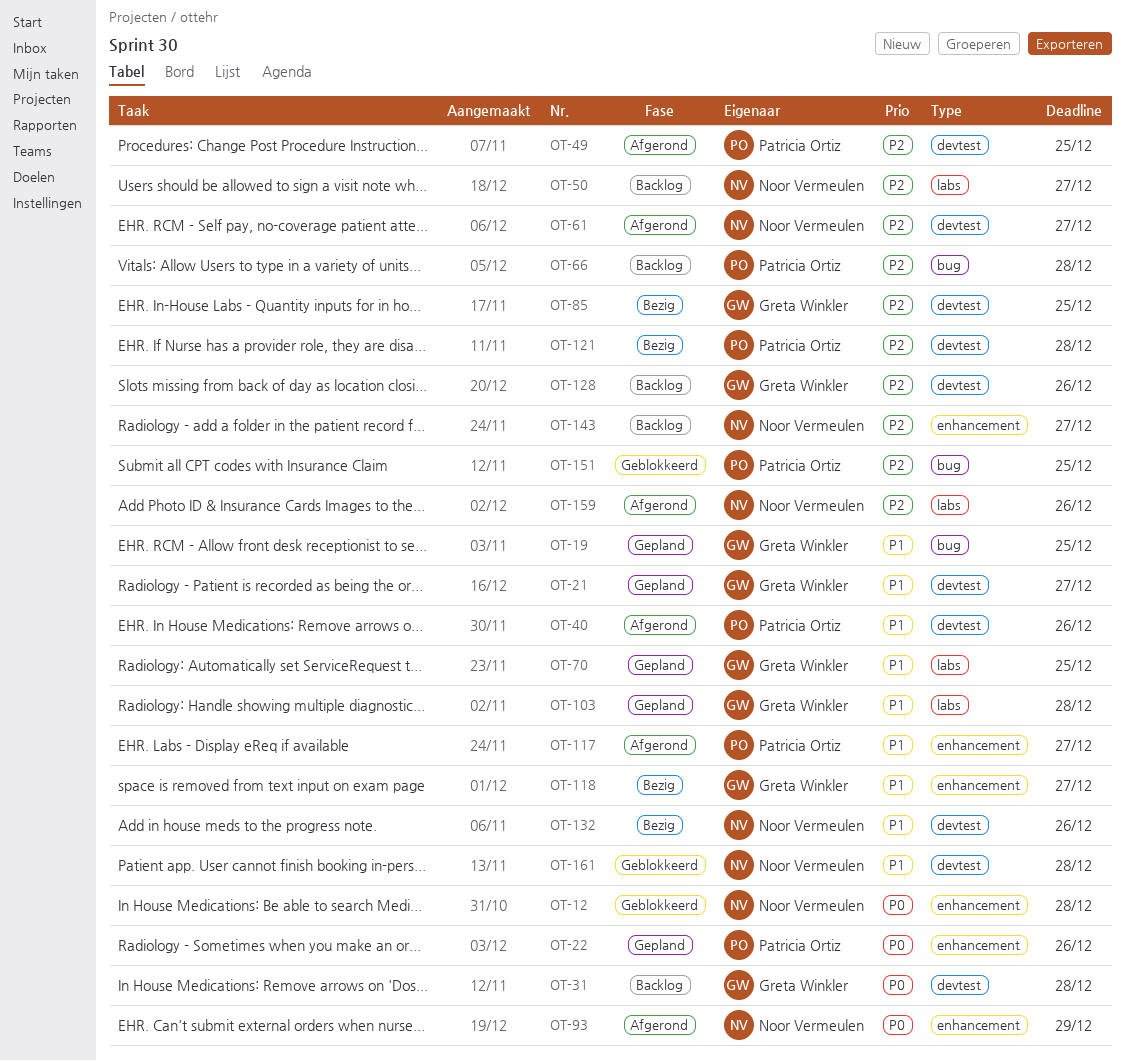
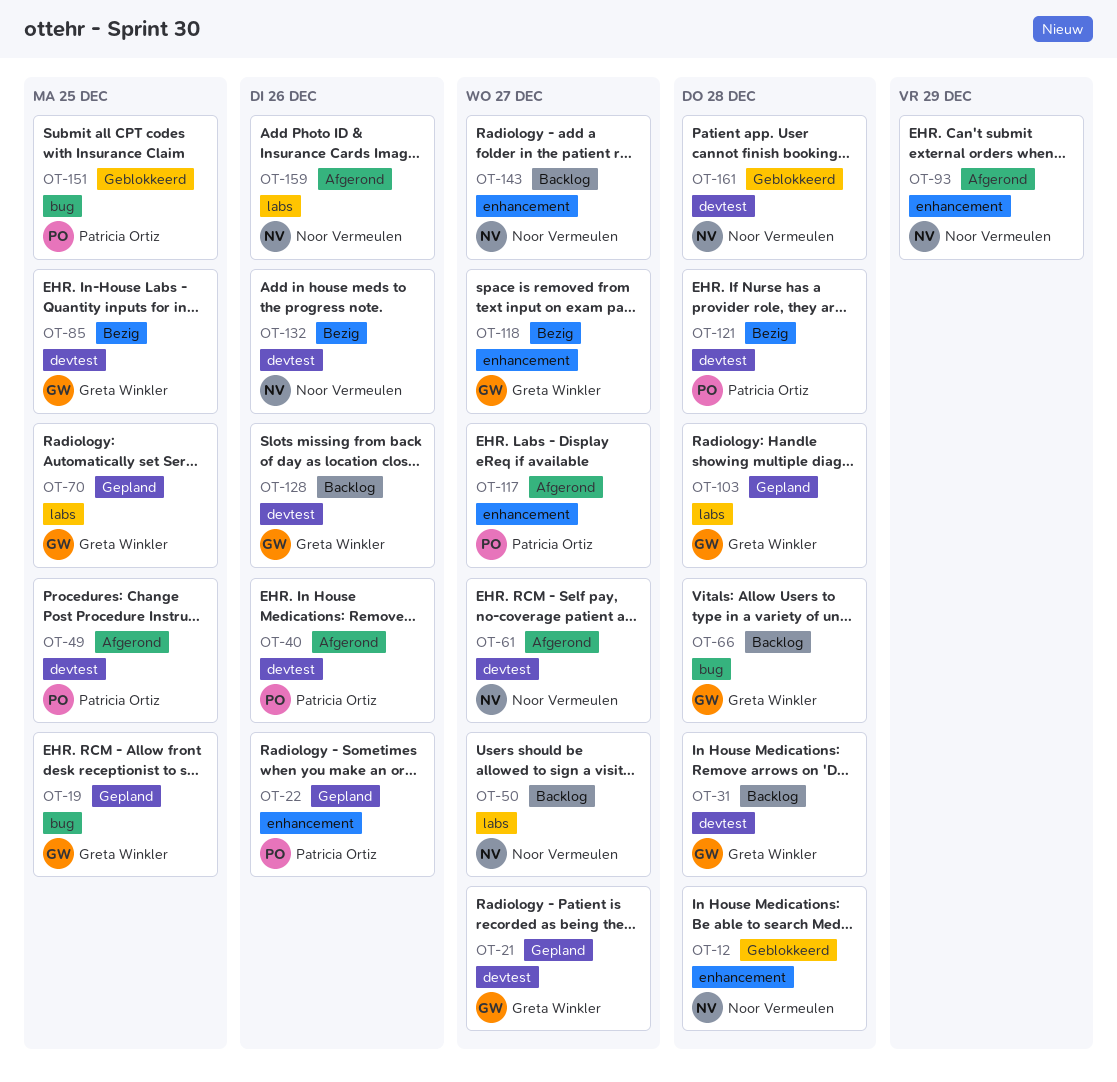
OT-66, owner: Patricia Ortiz -> Greta Winkler

